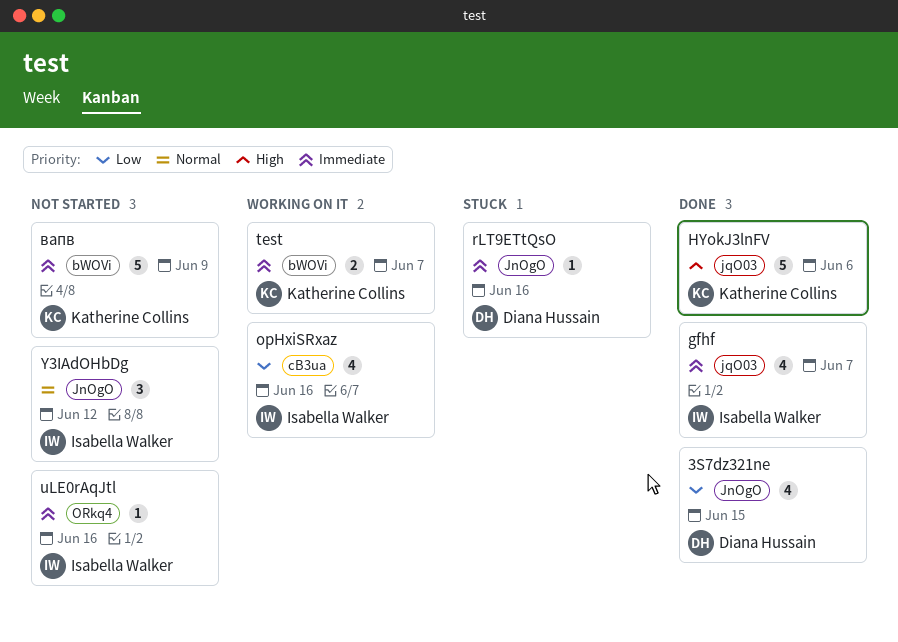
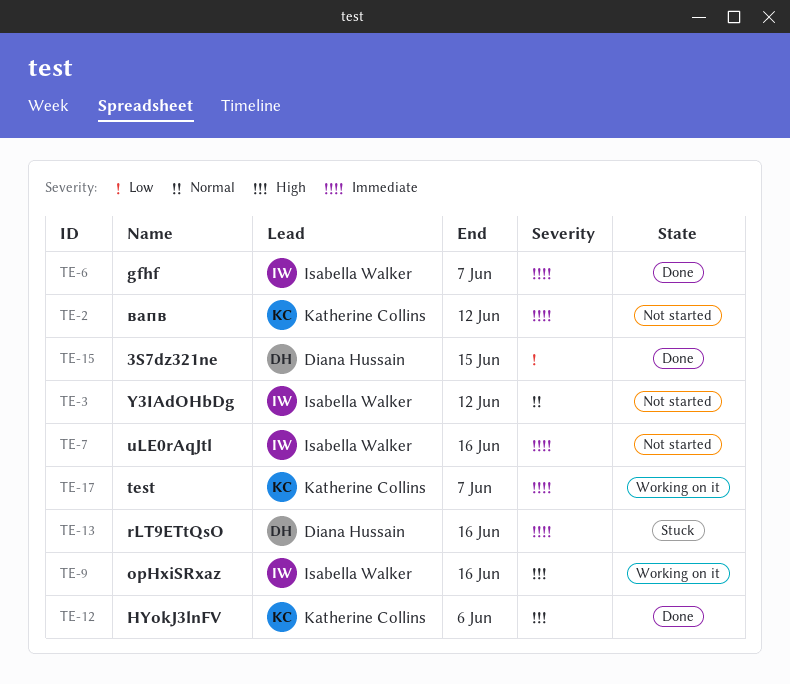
opHxiSRxaz, priority: Low -> High
вапв, due: Jun 9 -> Jun 12

